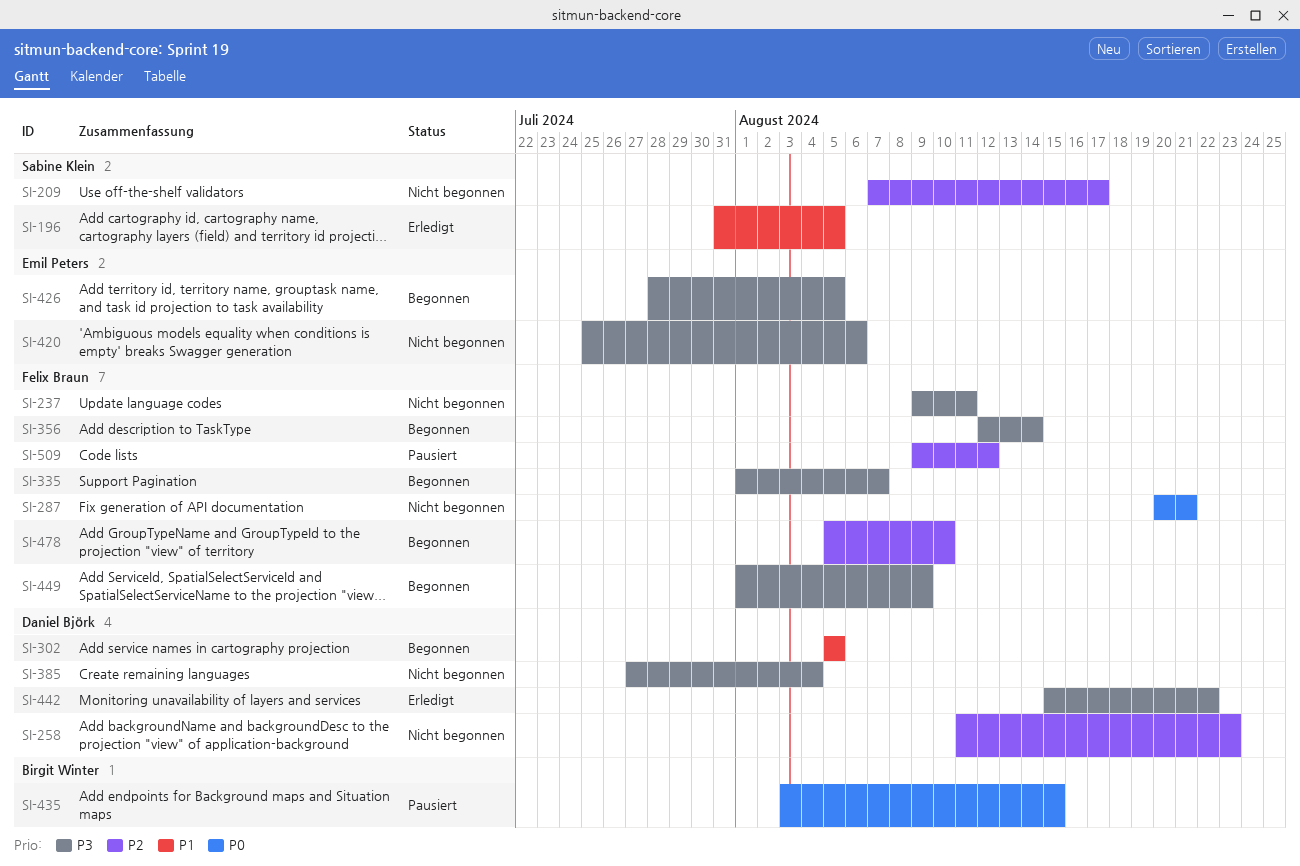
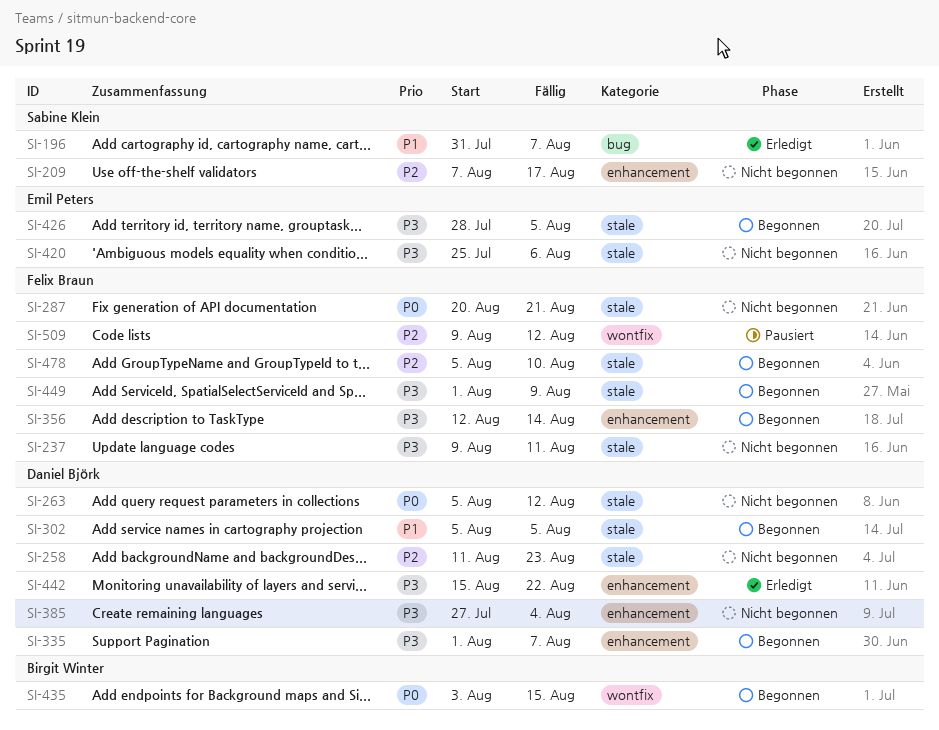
SI-196, due: Aug 5 -> Aug 7
SI-263: none -> present
SI-335, owner: Felix Braun -> Daniel Björk
SI-435, status: Pausiert -> Begonnen

